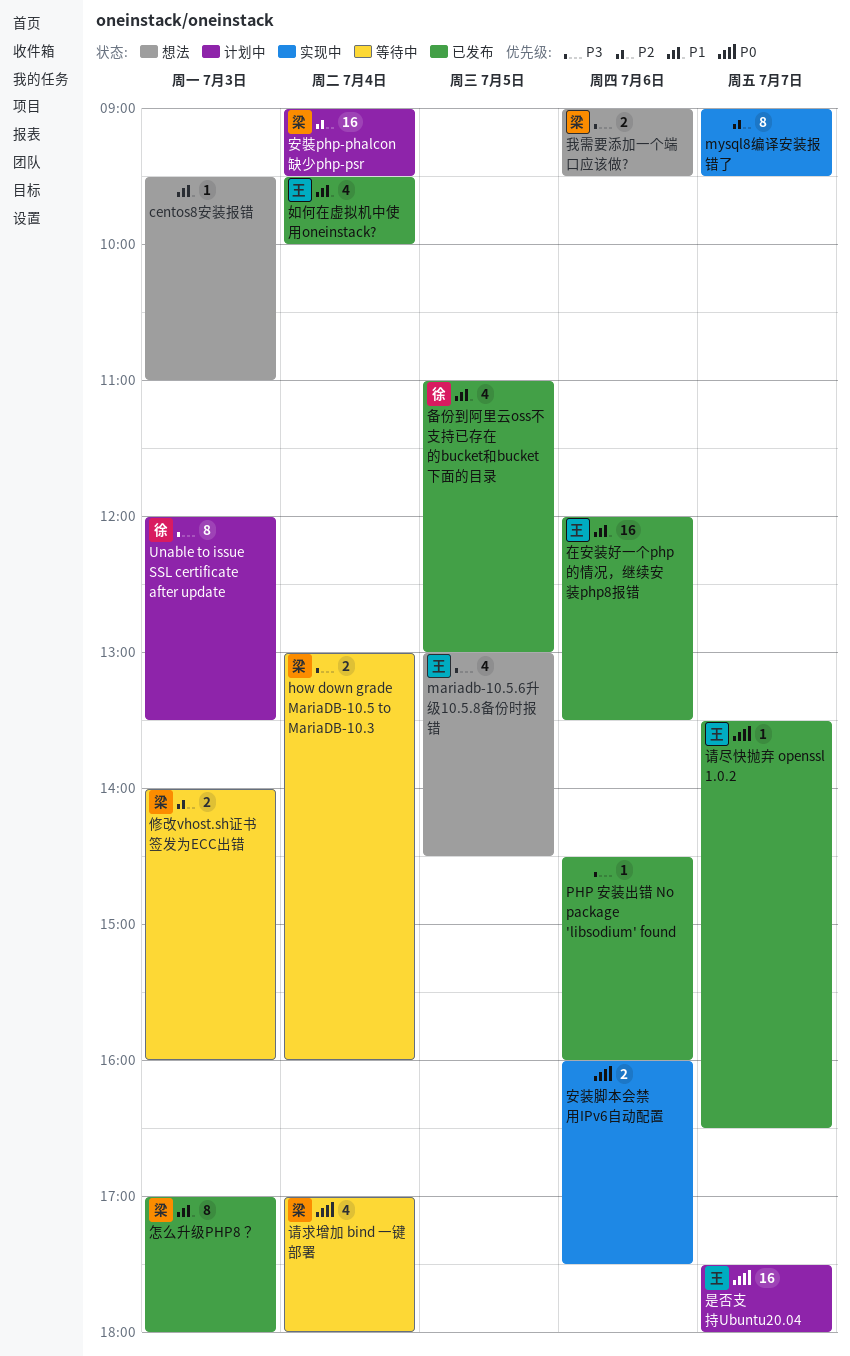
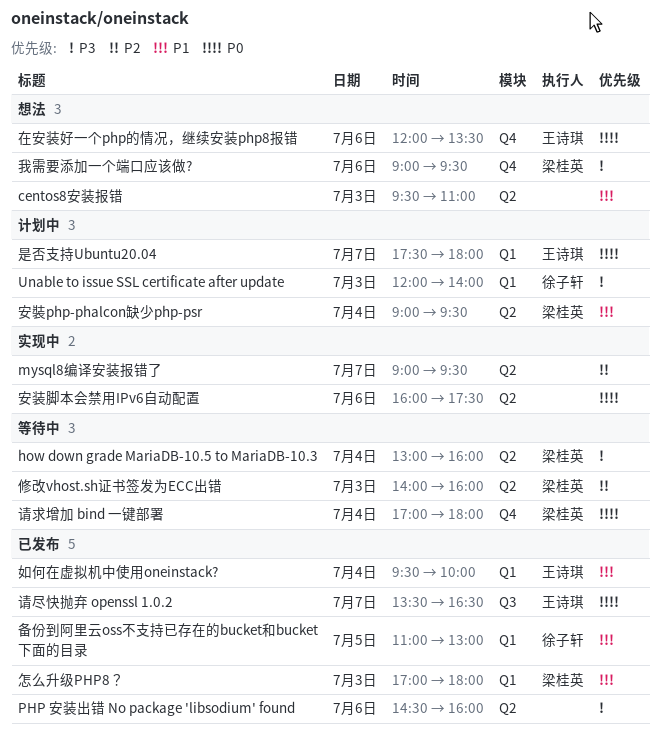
mariadb-10.5.6升级10.5.8备份时报错: present -> none
Unable to issue SSL certificate after update, ends: 13:30 -> 14:00
在安装好一个php的情况，继续安装php8报错, status: 已发布 -> 想法
在安装好一个php的情况，继续安装php8报错, priority: P1 -> P0
安裝php-phalcon缺少php-psr, priority: P2 -> P1

